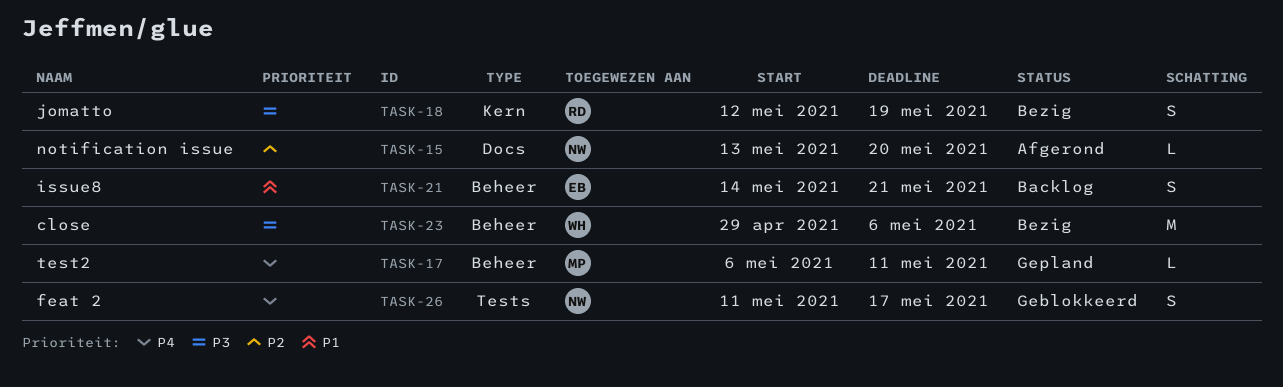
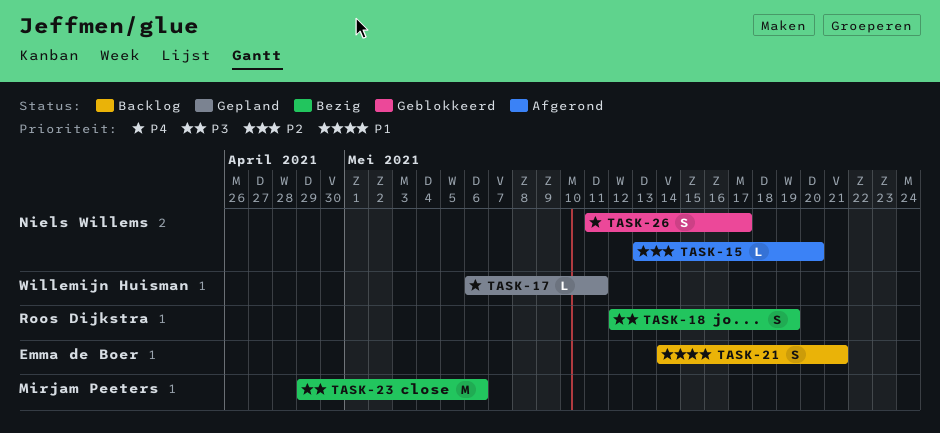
TASK-17, owner: Mirjam Peeters -> Willemijn Huisman
TASK-23, owner: Willemijn Huisman -> Mirjam Peeters

